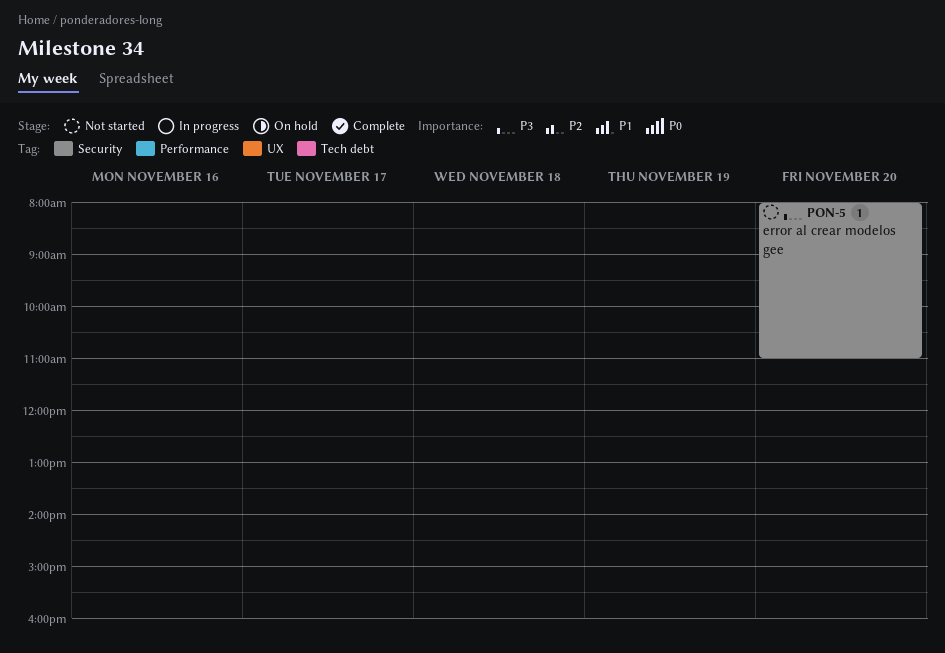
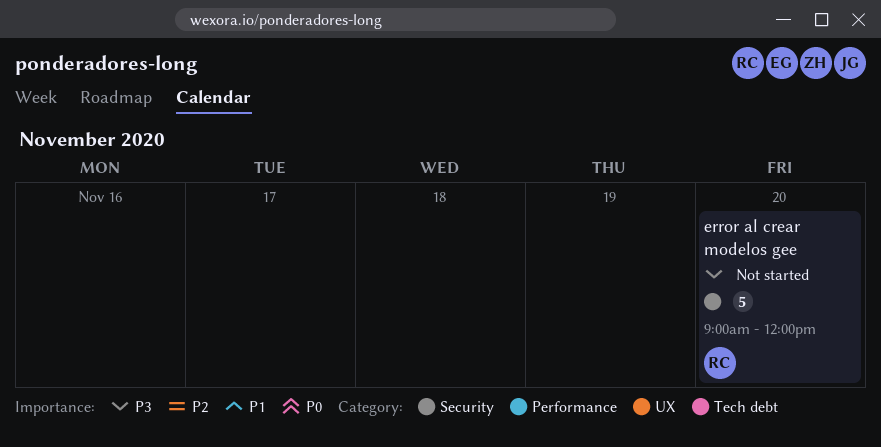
error al crear modelos gee, estimate: 1 -> 5
error al crear modelos gee, begins: 08:00 -> 09:00
error al crear modelos gee, ends: 11:00 -> 12:00

